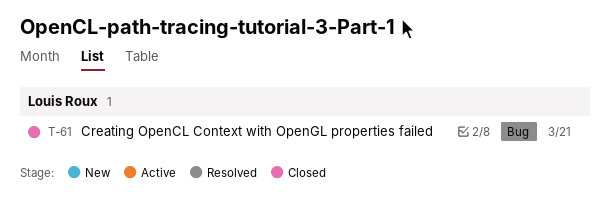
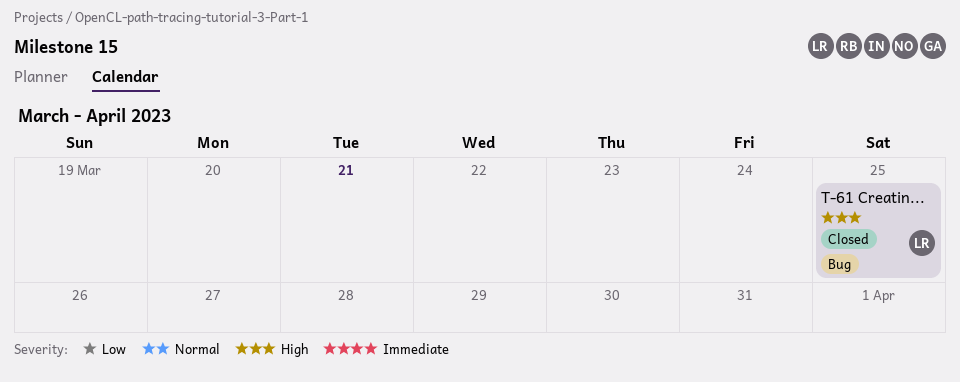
T-61, due: Mar 21 -> Mar 25

